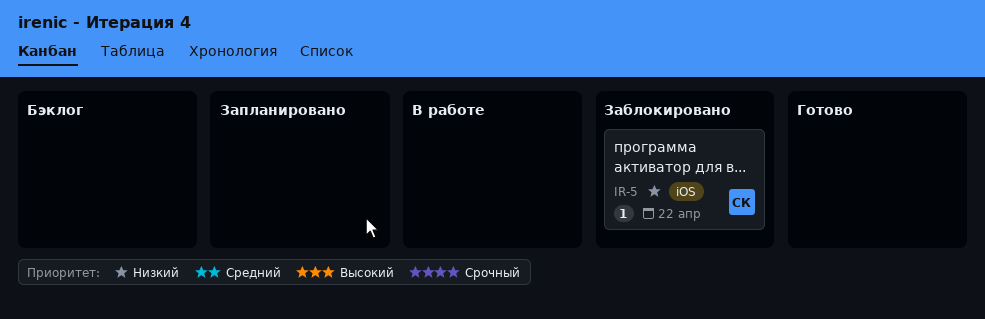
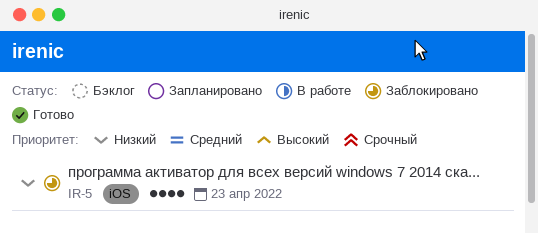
IR-5, estimate: 1 -> 4
IR-5, due: Apr 22 -> Apr 23

